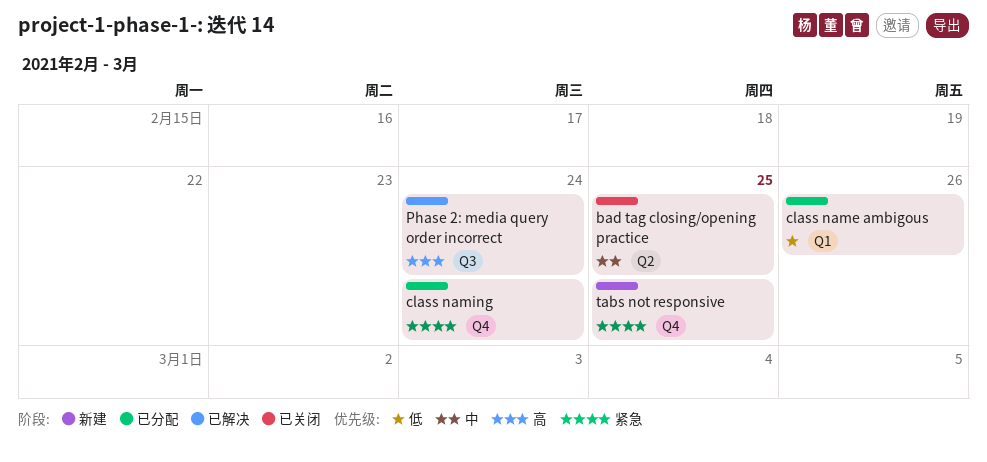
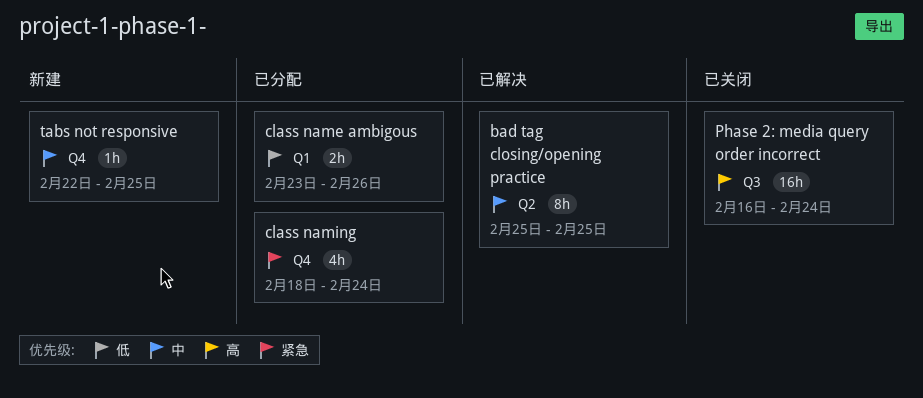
bad tag closing/opening practice, status: 已关闭 -> 已解决
Phase 2: media query order incorrect, status: 已解决 -> 已关闭
tabs not responsive, priority: 紧急 -> 中

